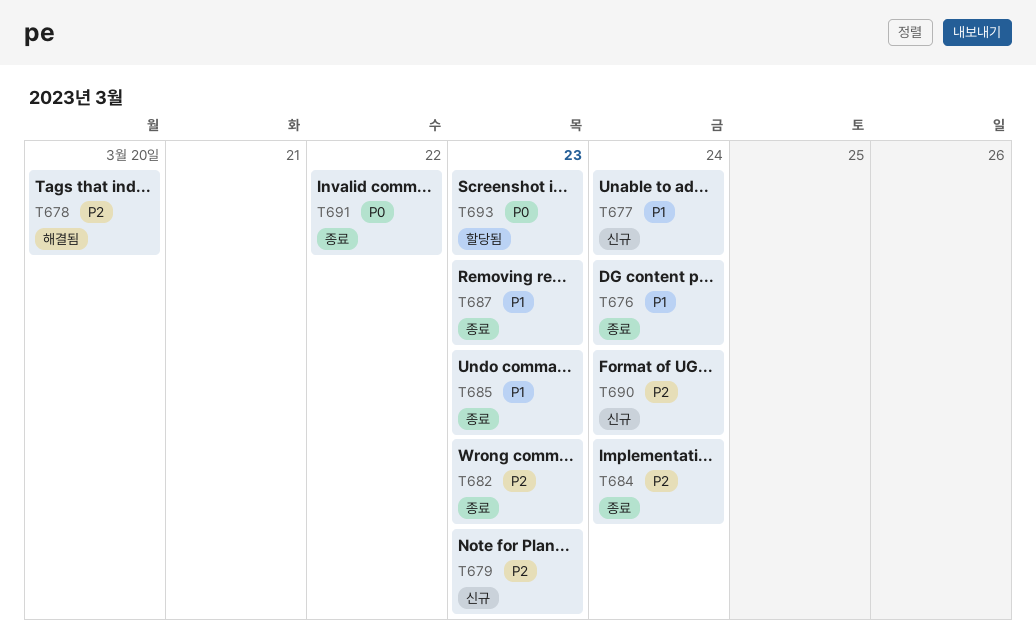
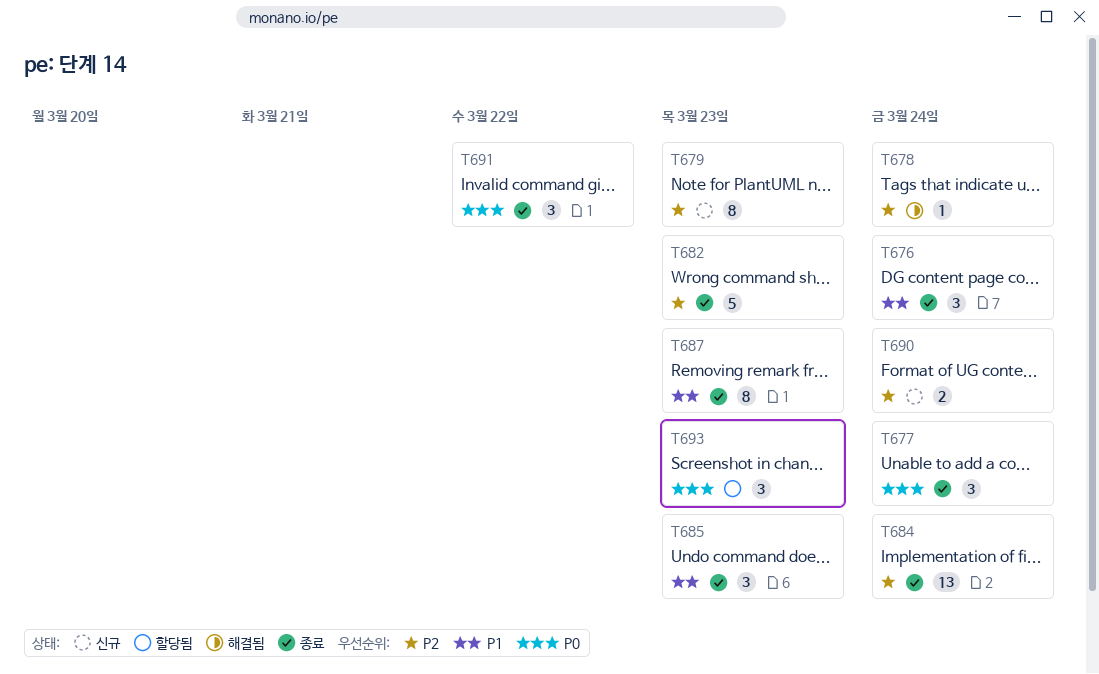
T677, status: 신규 -> 종료
T677, priority: P1 -> P0
T678, due: Mar 20 -> Mar 24

